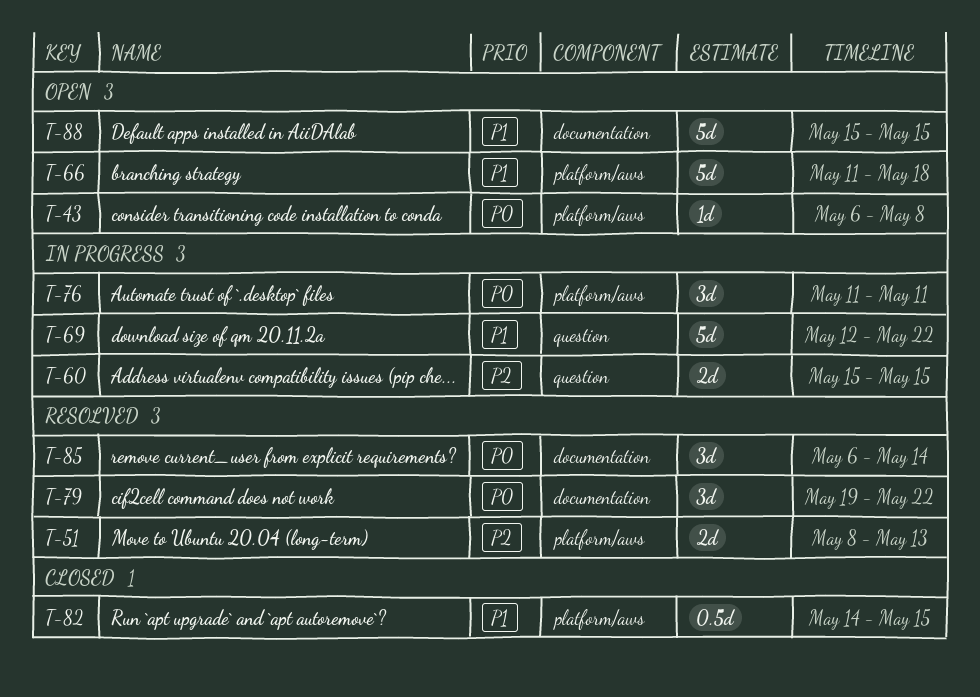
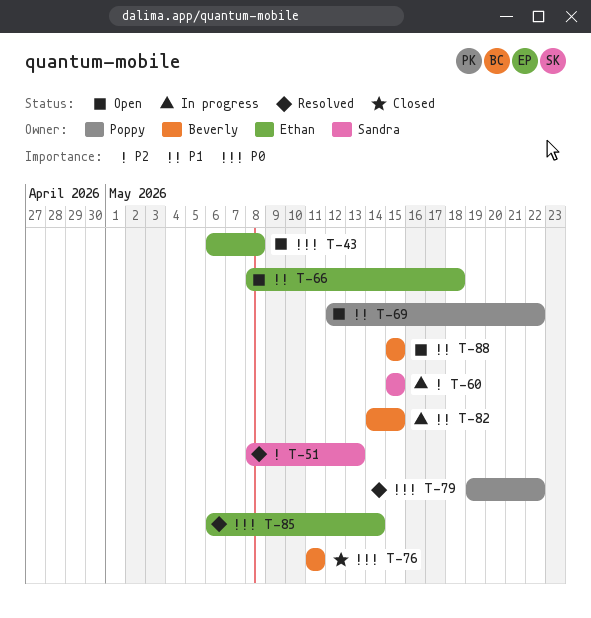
T-66, start: May 11 -> May 8
T-69, status: In progress -> Open
T-76, status: In progress -> Closed
T-82, status: Closed -> In progress

